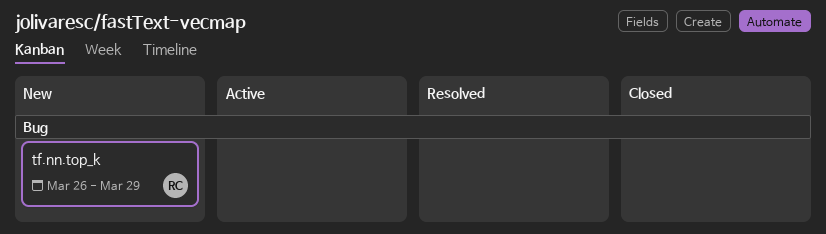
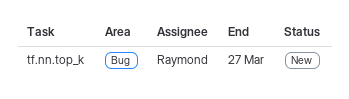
tf.nn.top_k, due: Mar 29 -> Mar 27

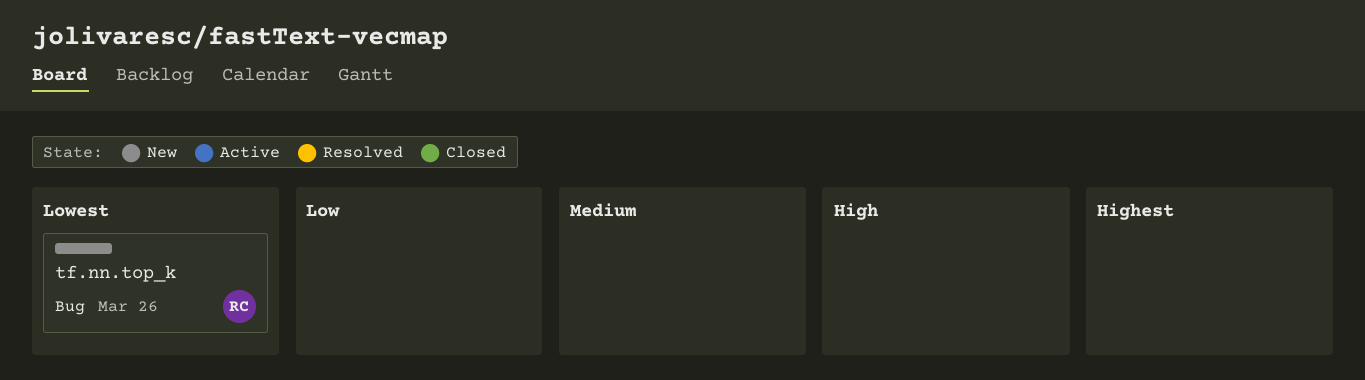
tf.nn.top_k, due: Mar 27 -> Mar 26

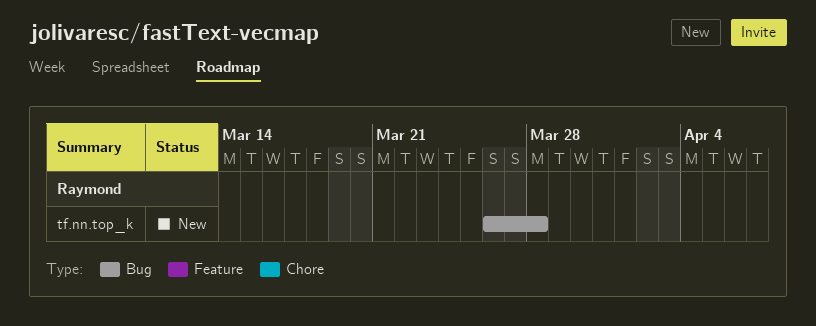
tf.nn.top_k, due: Mar 26 -> Mar 28

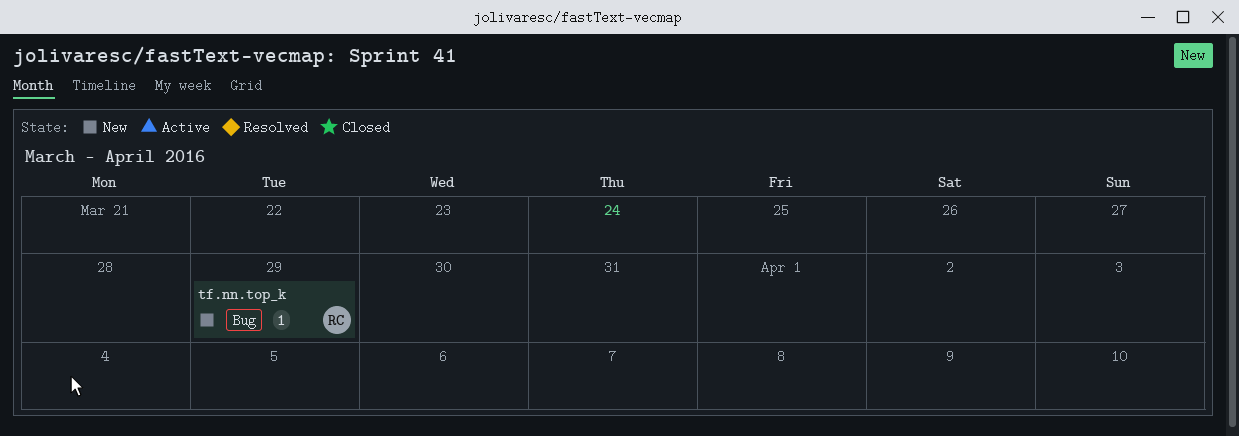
tf.nn.top_k, due: Mar 28 -> Mar 29

